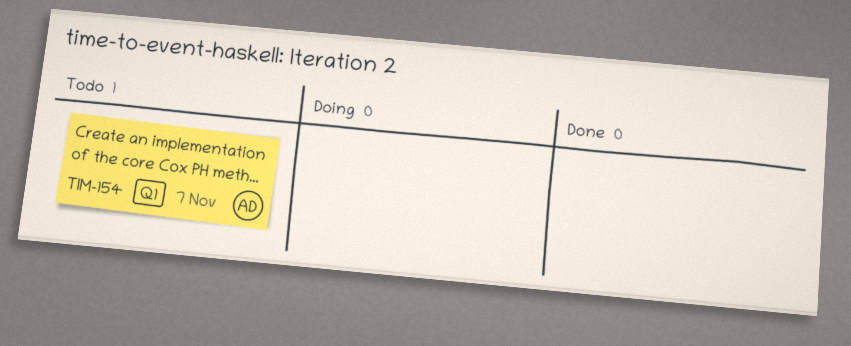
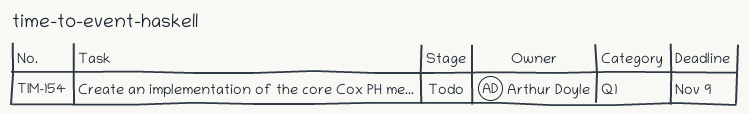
TIM-154, due: Nov 7 -> Nov 9

